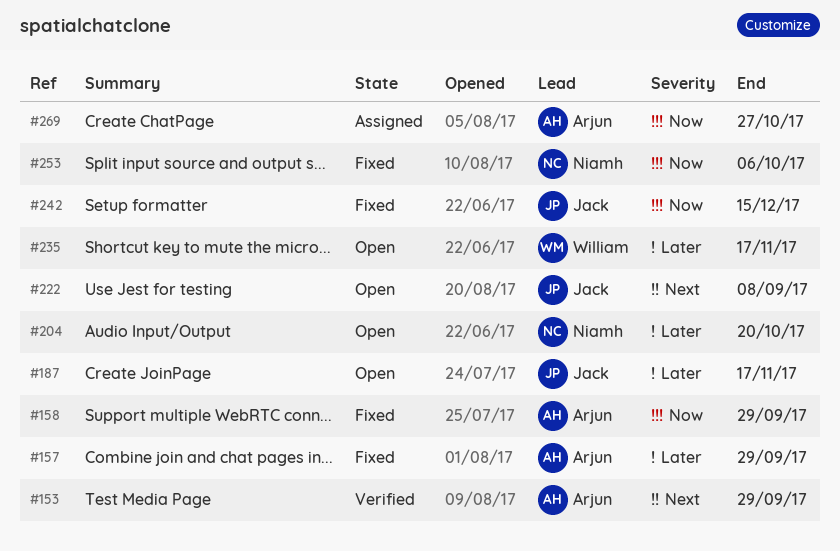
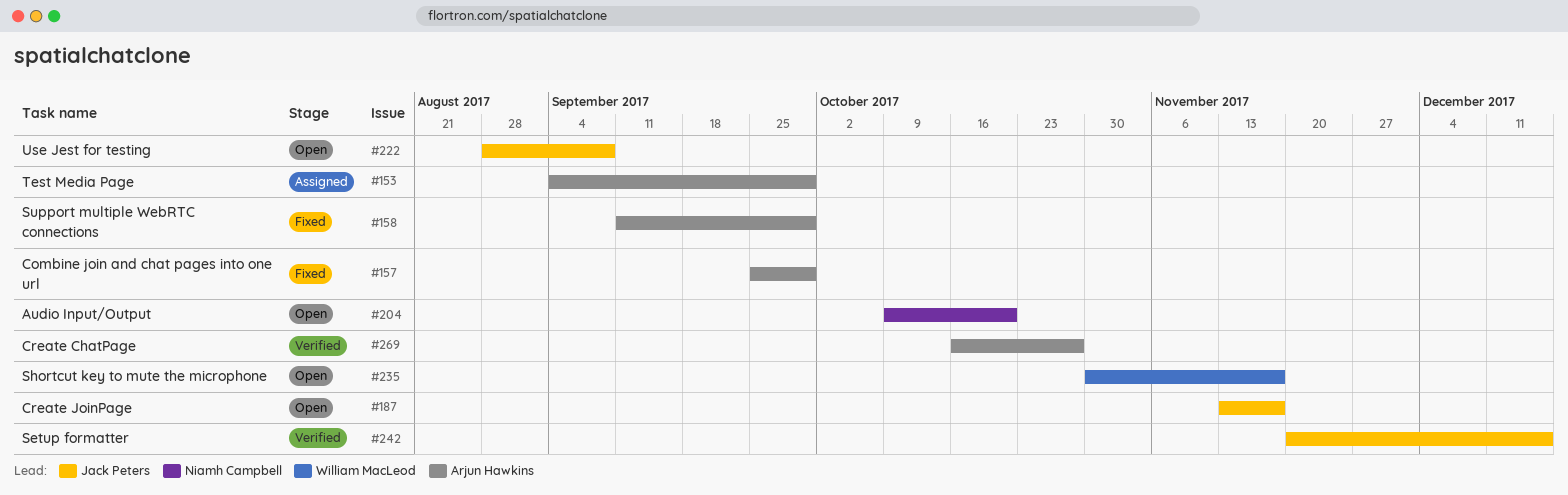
#153, status: Verified -> Assigned
#242, status: Fixed -> Verified
#253: present -> none
#269, status: Assigned -> Verified

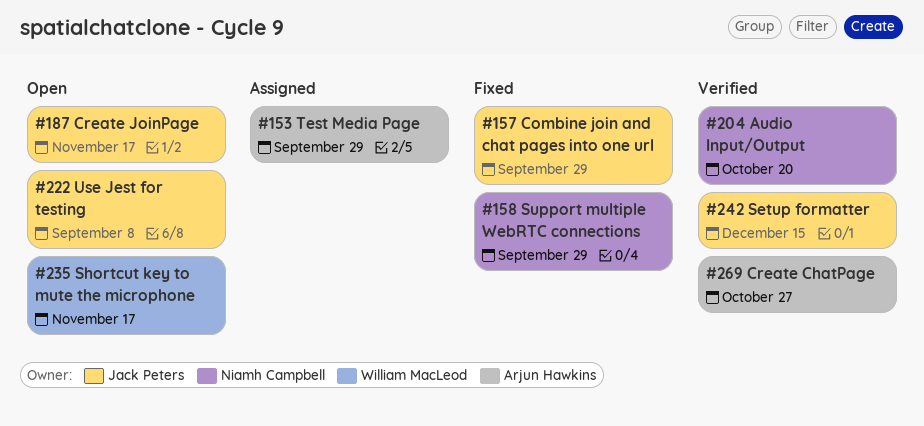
#157, owner: Arjun Hawkins -> Jack Peters
#158, owner: Arjun Hawkins -> Niamh Campbell
#204, status: Open -> Verified

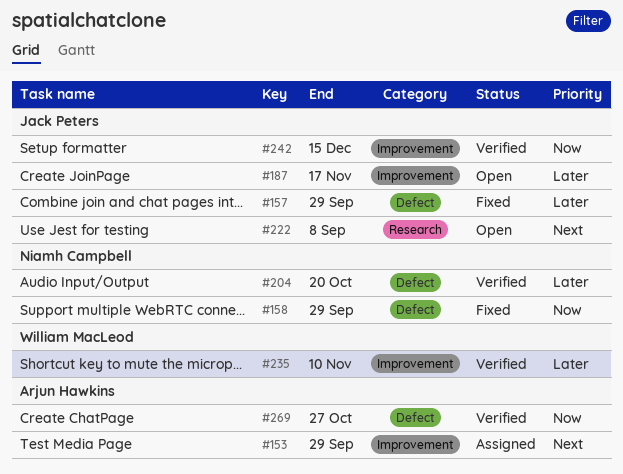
#235, status: Open -> Verified
#235, due: Nov 17 -> Nov 10

